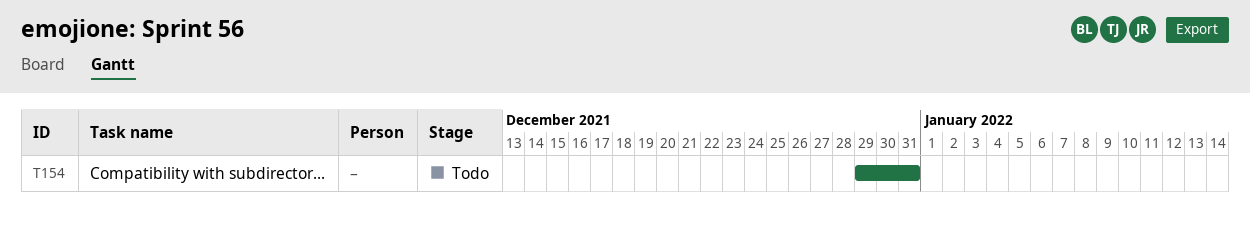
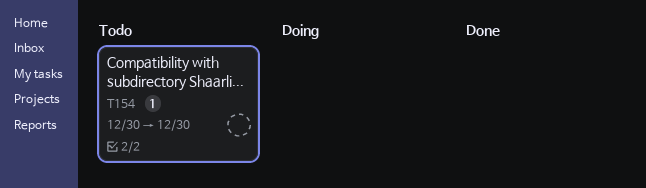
T154, start: Dec 29 -> Dec 30
T154, due: Dec 31 -> Dec 30

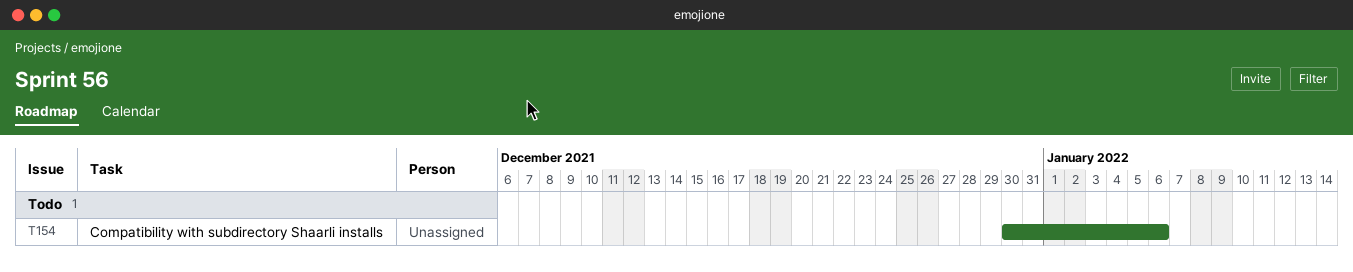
T154, due: Dec 30 -> Jan 6

